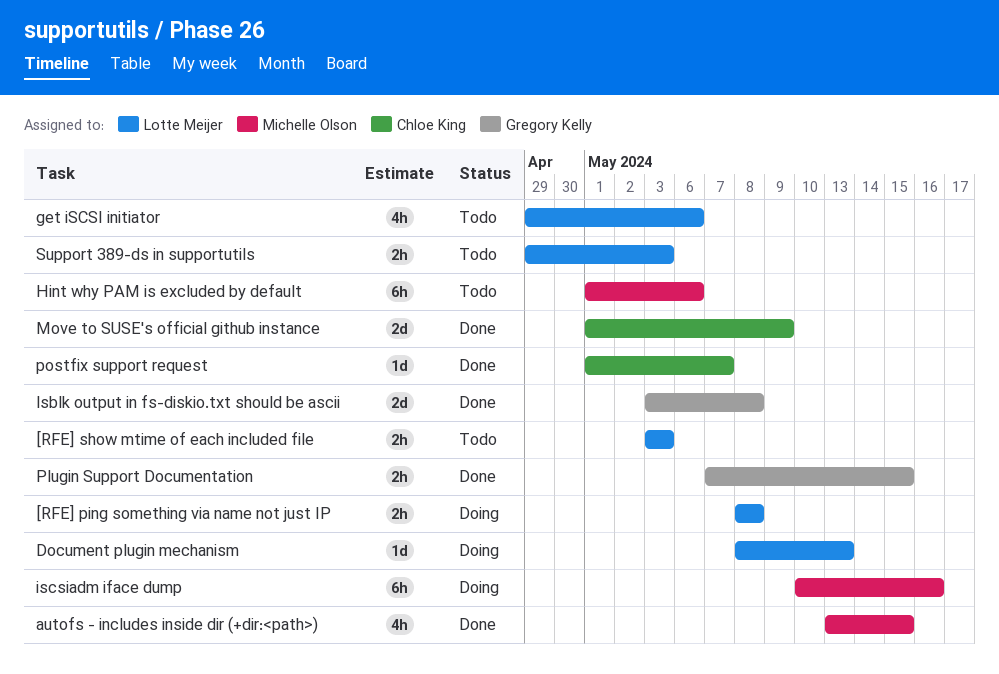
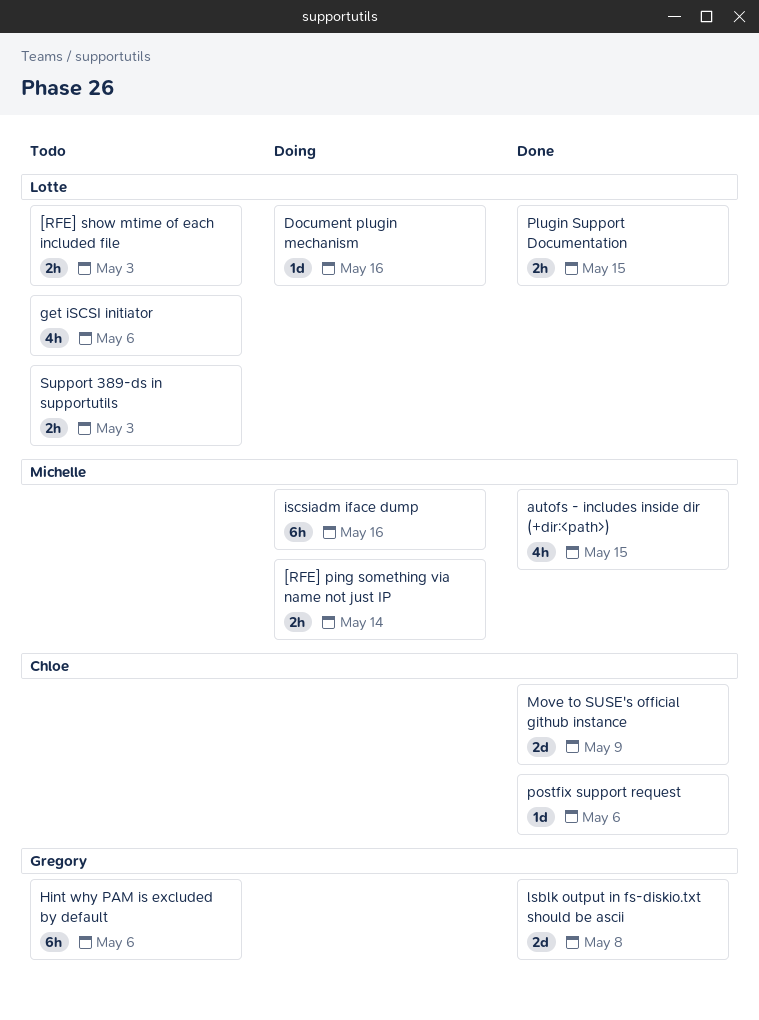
[RFE] ping something via name not just IP, owner: Lotte Meijer -> Michelle Olson
[RFE] ping something via name not just IP, due: May 8 -> May 14
Document plugin mechanism, due: May 13 -> May 16
Hint why PAM is excluded by default, owner: Michelle Olson -> Gregory Kelly
Plugin Support Documentation, owner: Gregory Kelly -> Lotte Meijer
postfix support request, due: May 7 -> May 6

